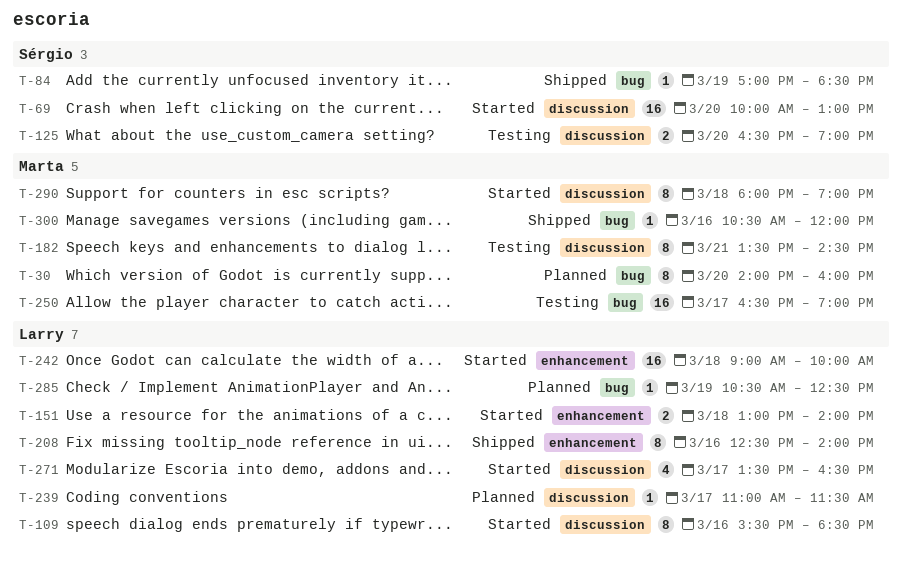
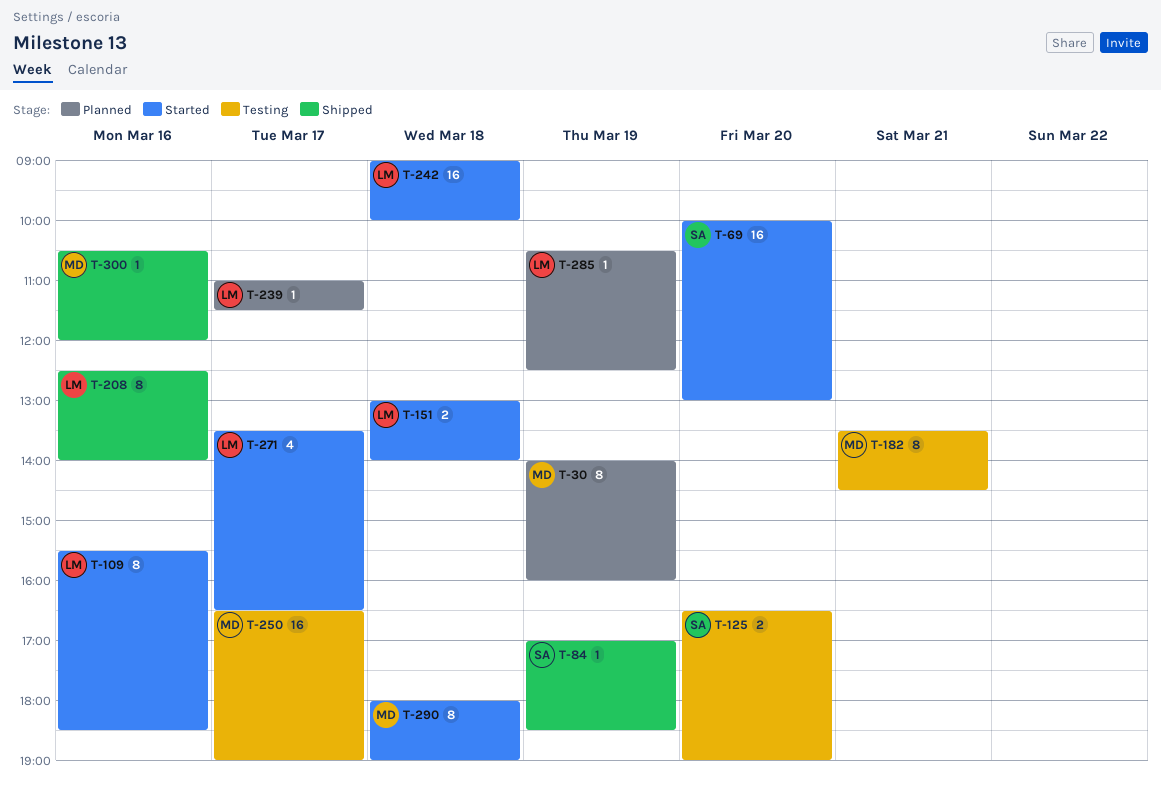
T-30, day: Mar 20 -> Mar 19

